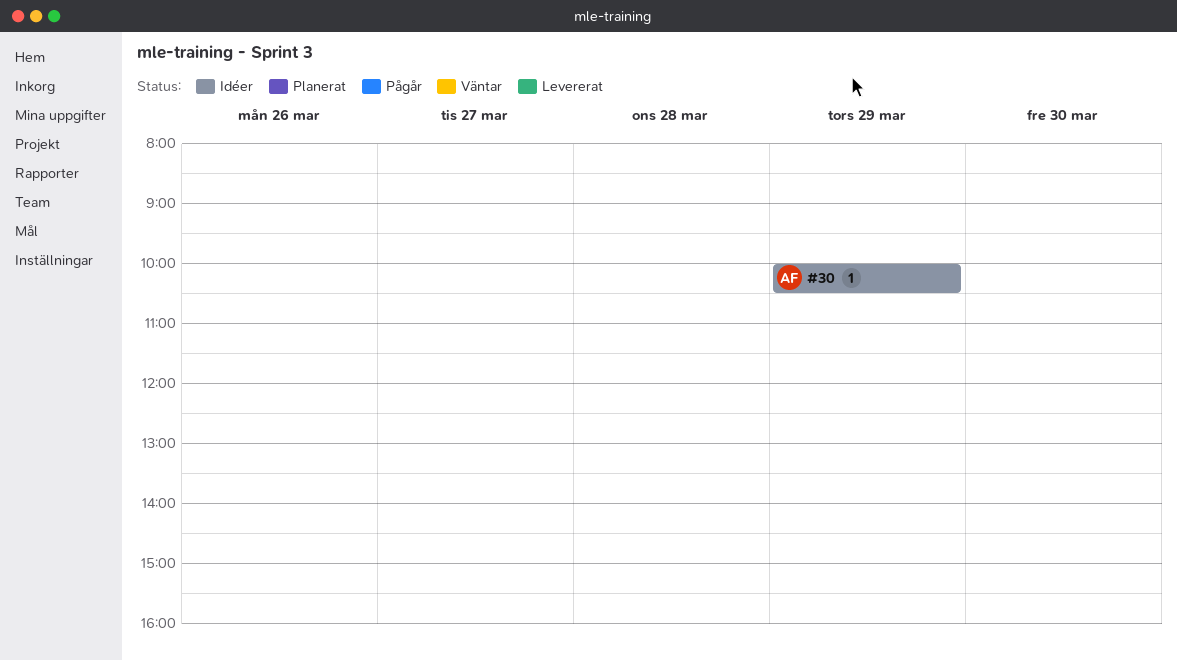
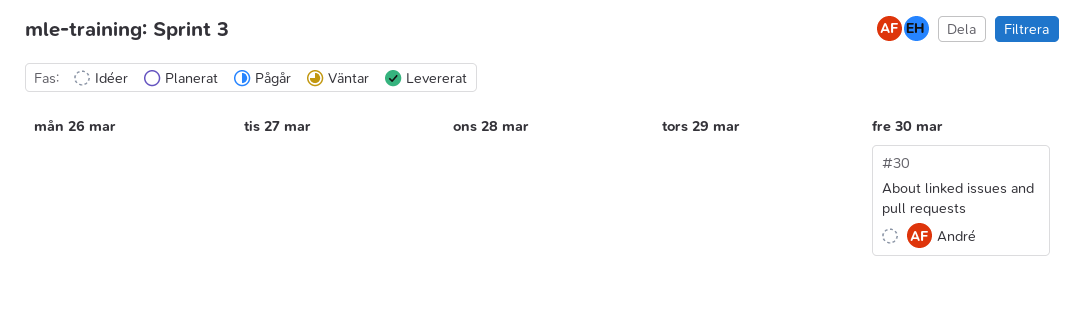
#30, day: Mar 29 -> Mar 30

